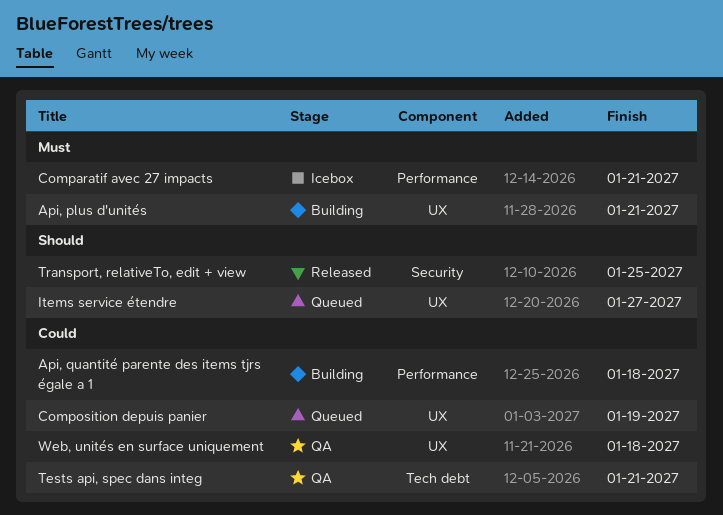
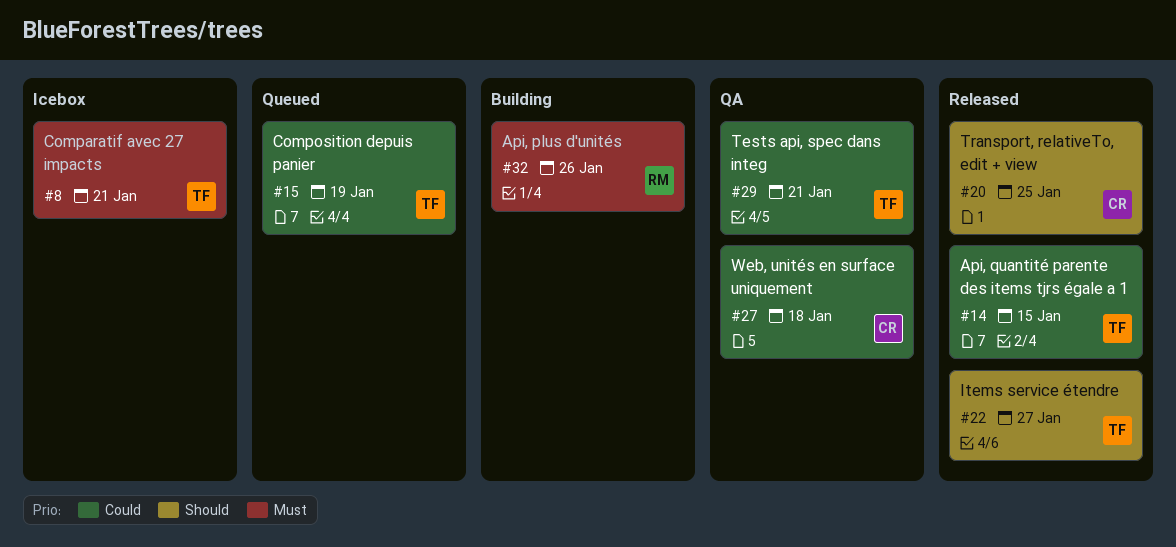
Api, plus d'unités, due: Jan 21 -> Jan 26
Api, quantité parente des items tjrs égale a 1, status: Building -> Released
Api, quantité parente des items tjrs égale a 1, due: Jan 18 -> Jan 15
Items service étendre, status: Queued -> Released

